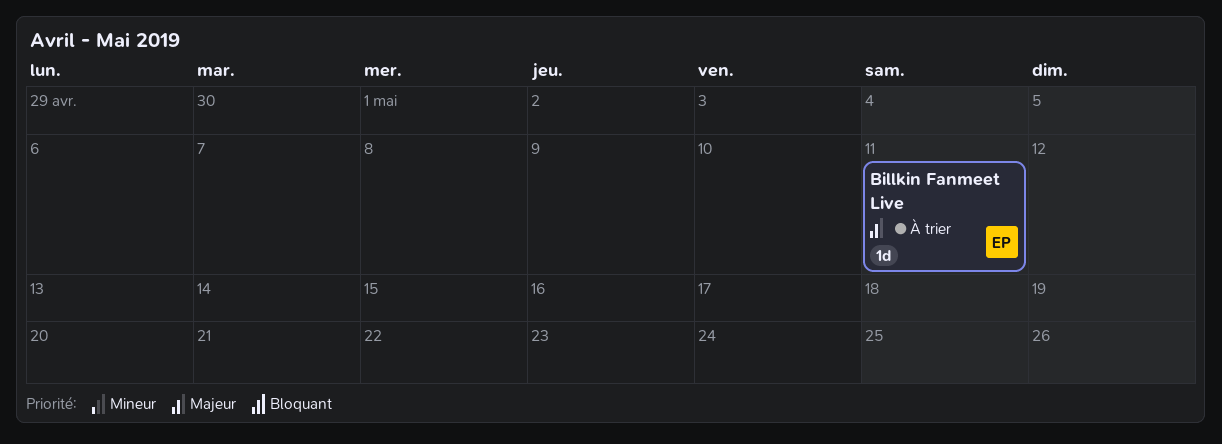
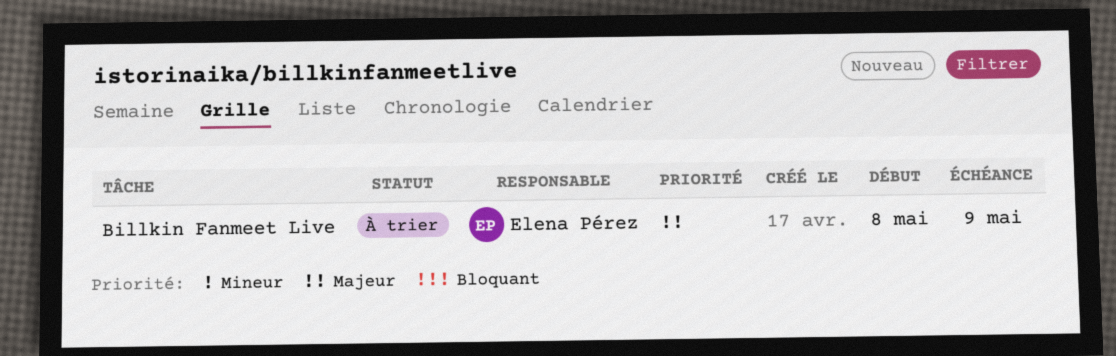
Billkin Fanmeet Live, due: May 11 -> May 9

